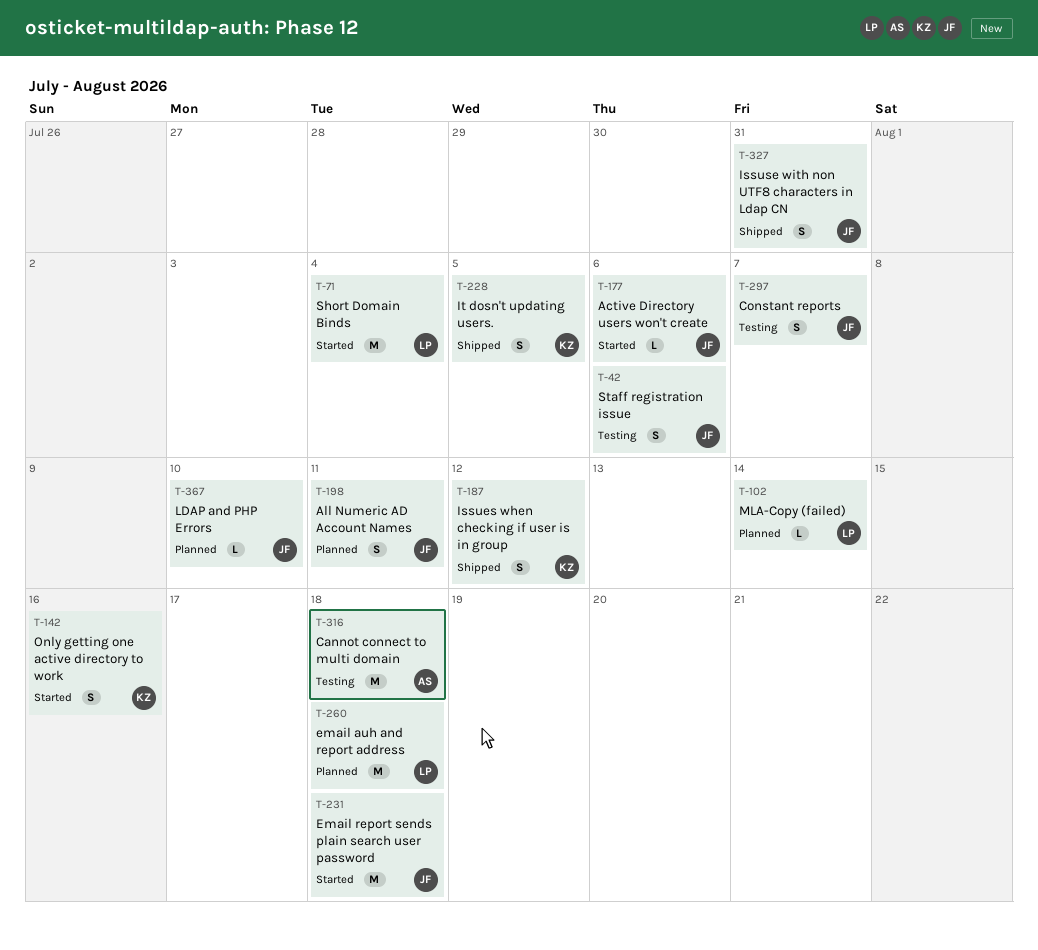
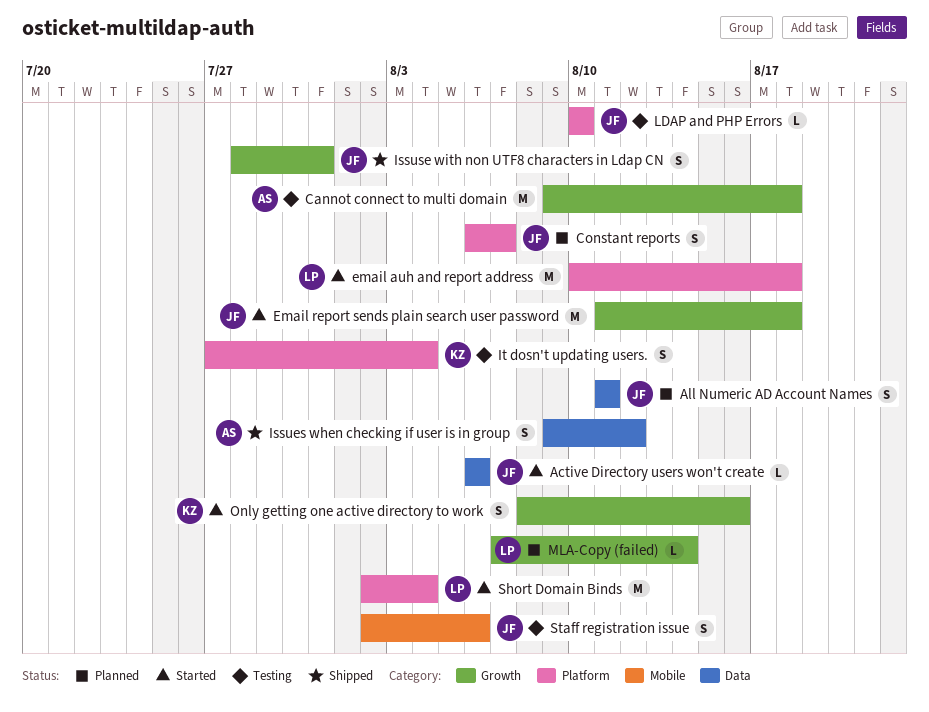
Constant reports, status: Testing -> Planned
email auh and report address, status: Planned -> Started
Issues when checking if user is in group, owner: KZ -> AS
It dosn't updating users., status: Shipped -> Testing
It dosn't updating users., due: Aug 5 -> Aug 4
LDAP and PHP Errors, status: Planned -> Testing

